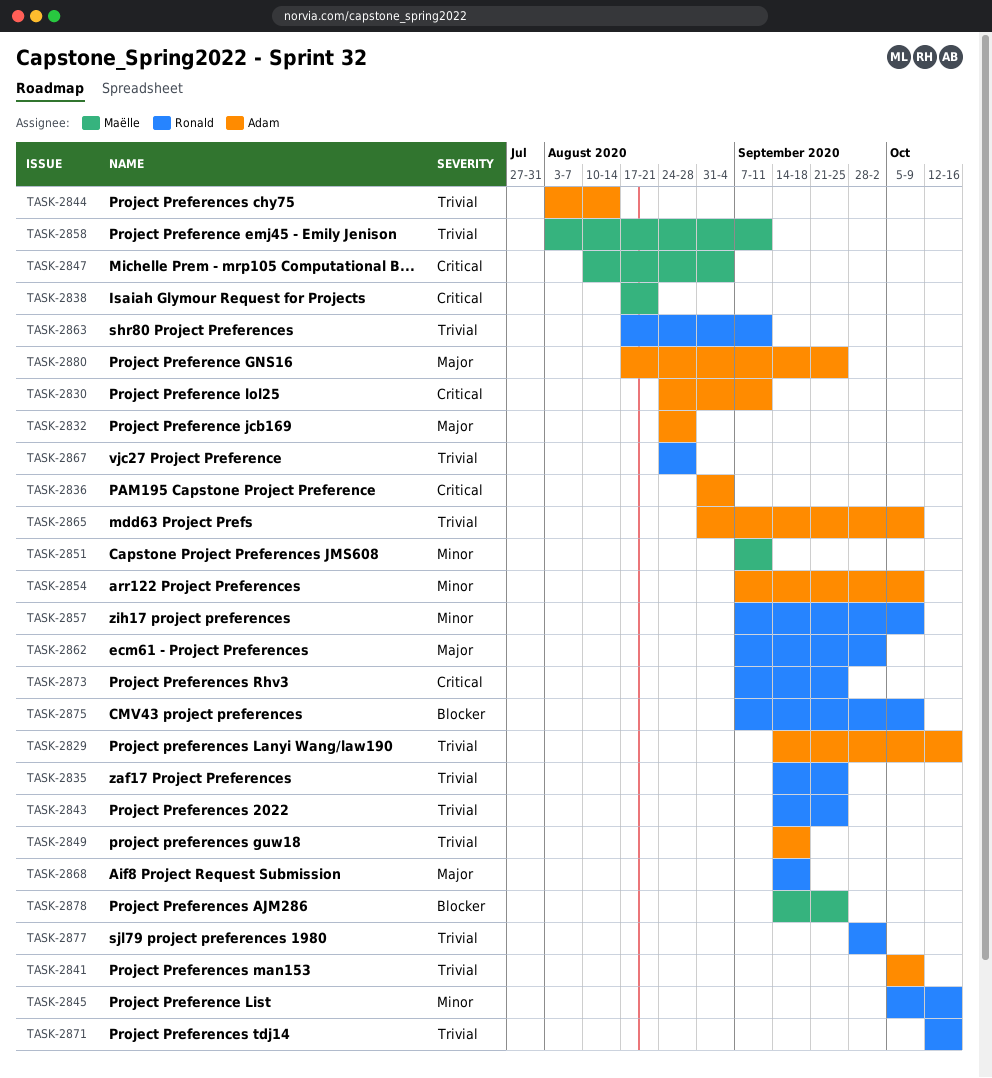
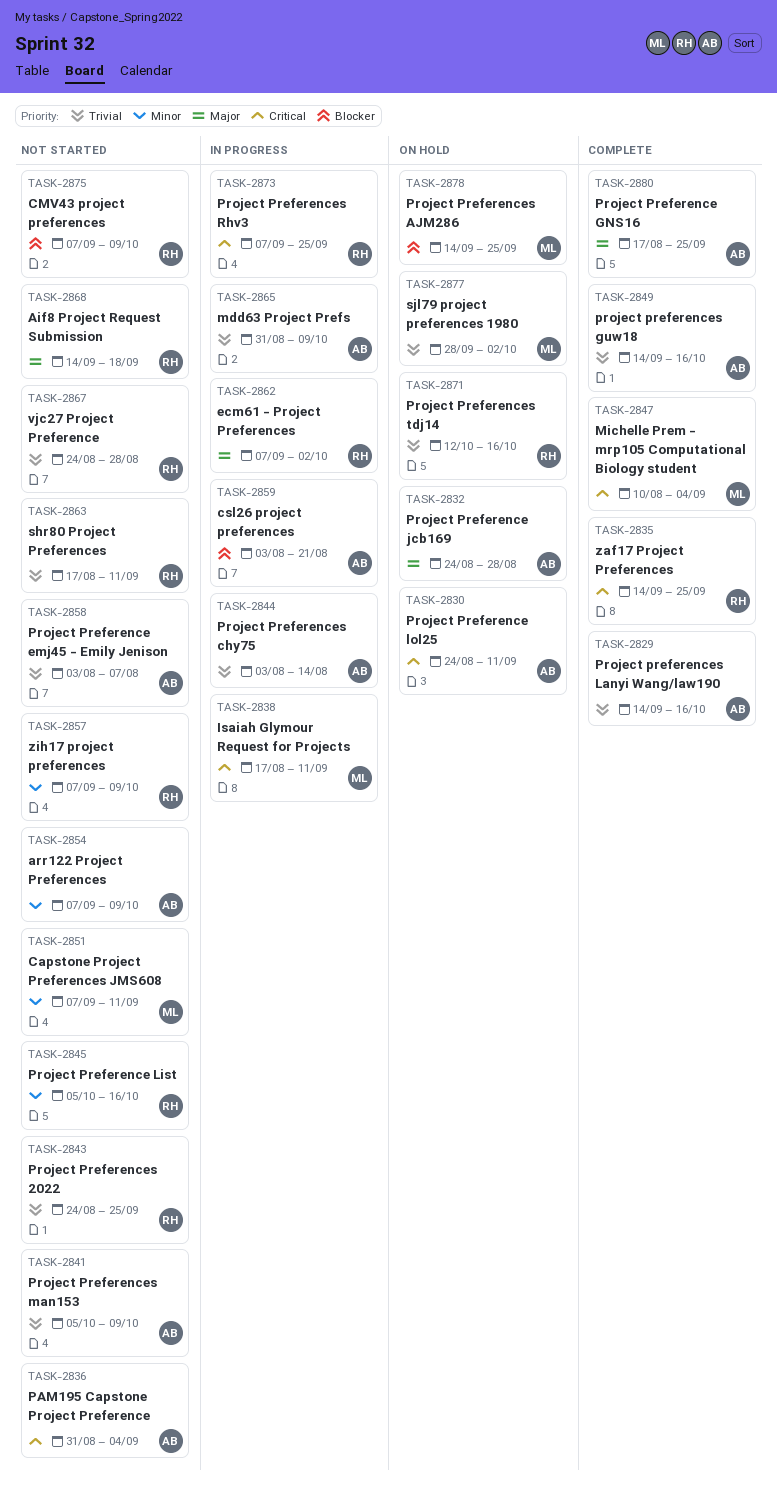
TASK-2835, priority: Trivial -> Critical
TASK-2838, due: Aug 21 -> Sep 11
TASK-2843, start: Sep 14 -> Aug 24
TASK-2849, due: Sep 18 -> Oct 16
TASK-2858, owner: Maëlle -> Adam
TASK-2858, due: Sep 11 -> Aug 7
TASK-2859: none -> present
TASK-2877, owner: Ronald -> Maëlle

